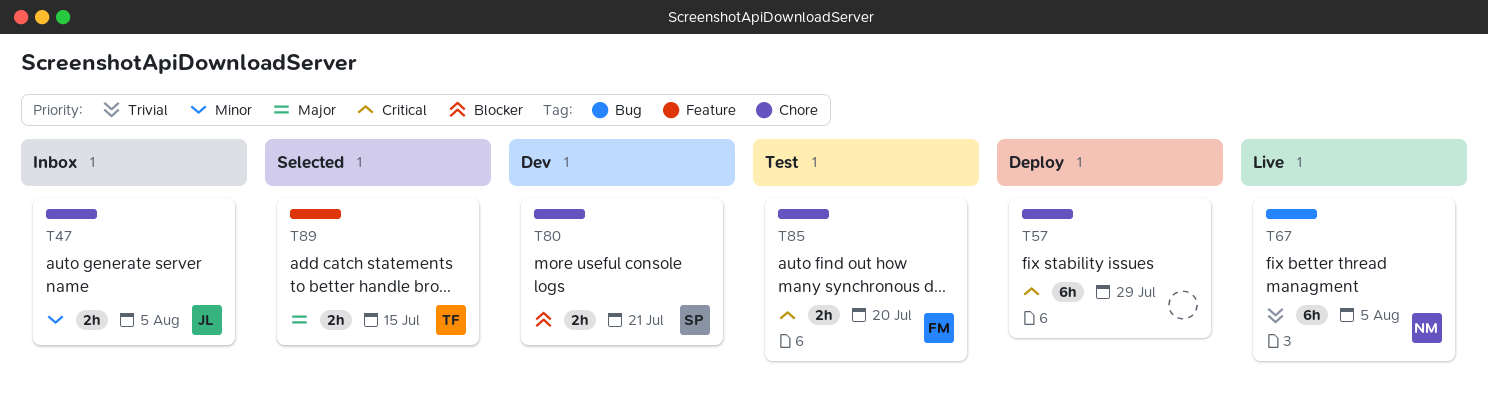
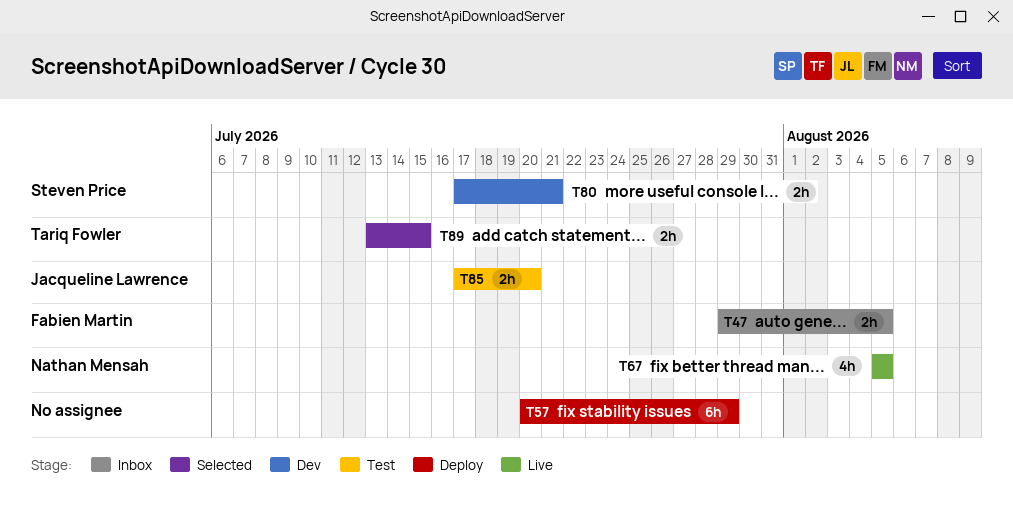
T47, owner: Jacqueline Lawrence -> Fabien Martin
T67, estimate: 6h -> 4h
T85, owner: Fabien Martin -> Jacqueline Lawrence

